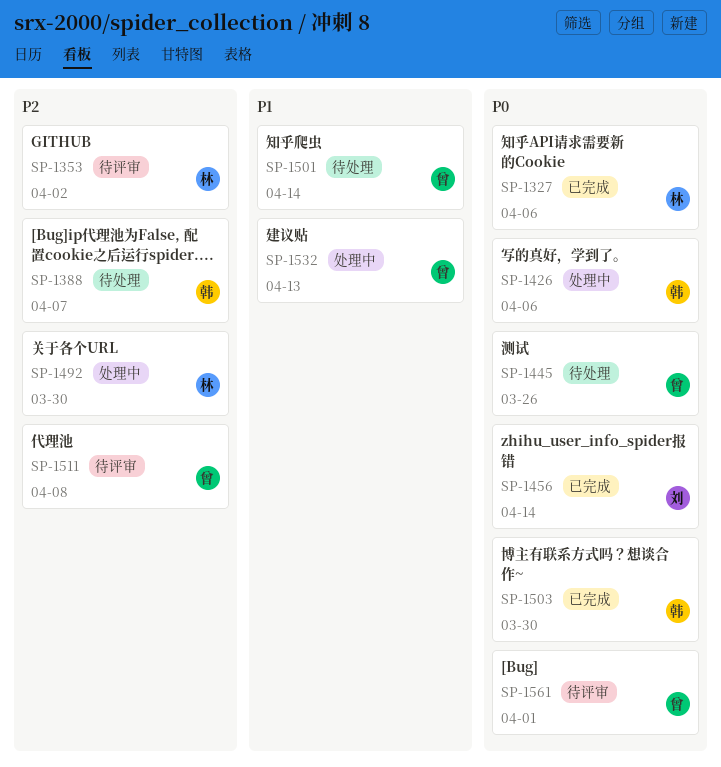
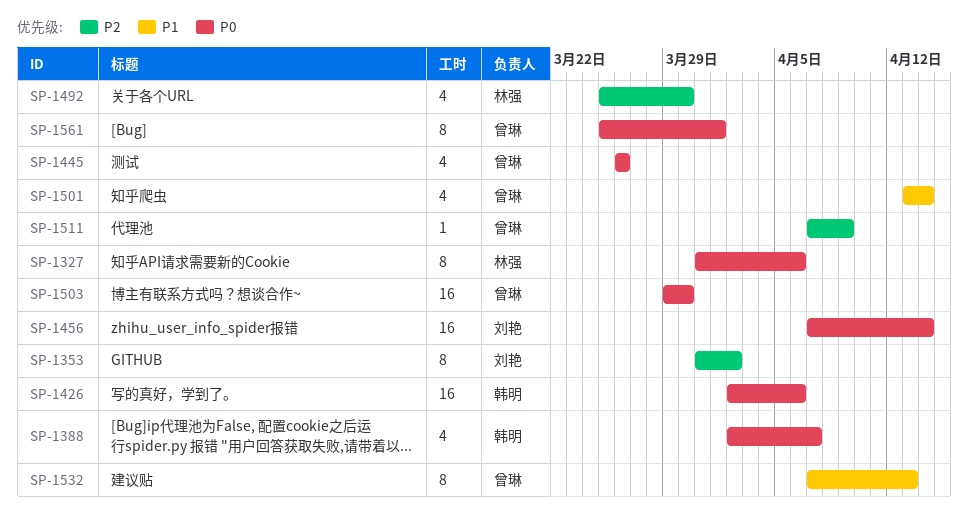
SP-1353, owner: 林强 -> 刘艳
SP-1388, priority: P2 -> P0
SP-1503, owner: 韩明 -> 曾琳
SP-1511, due: Apr 8 -> Apr 9

